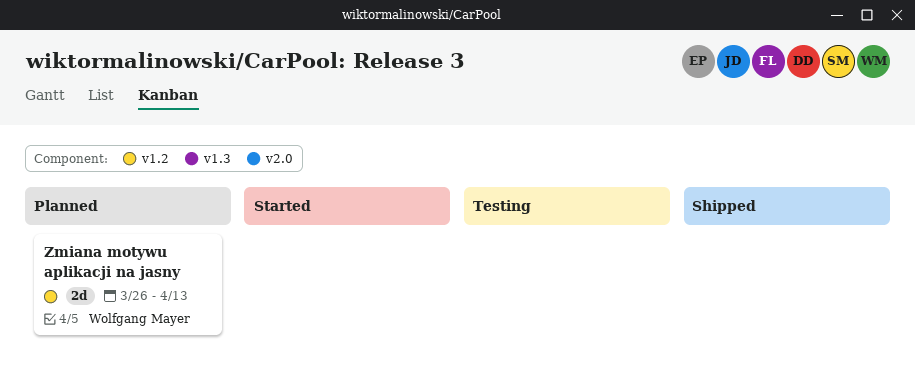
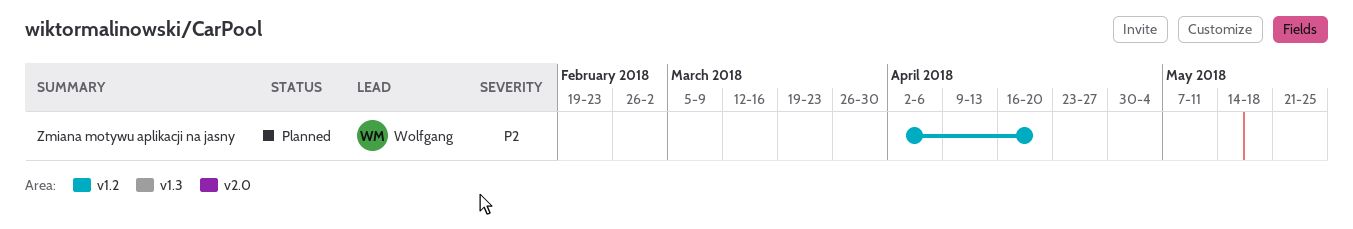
Zmiana motywu aplikacji na jasny, start: Mar 26 -> Apr 2
Zmiana motywu aplikacji na jasny, due: Apr 13 -> Apr 20

